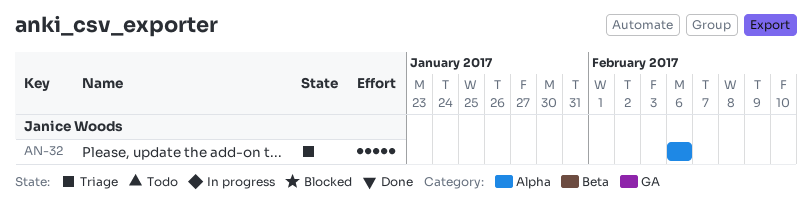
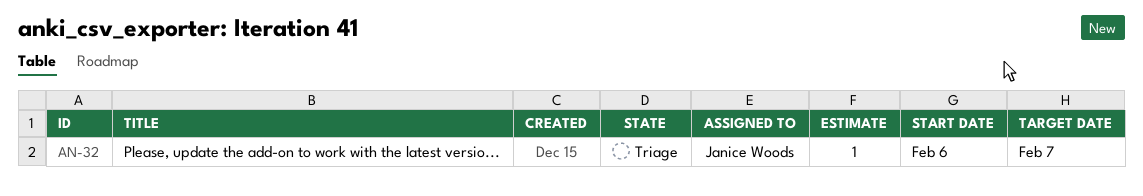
AN-32, estimate: 5 -> 1
AN-32, due: Feb 6 -> Feb 7

